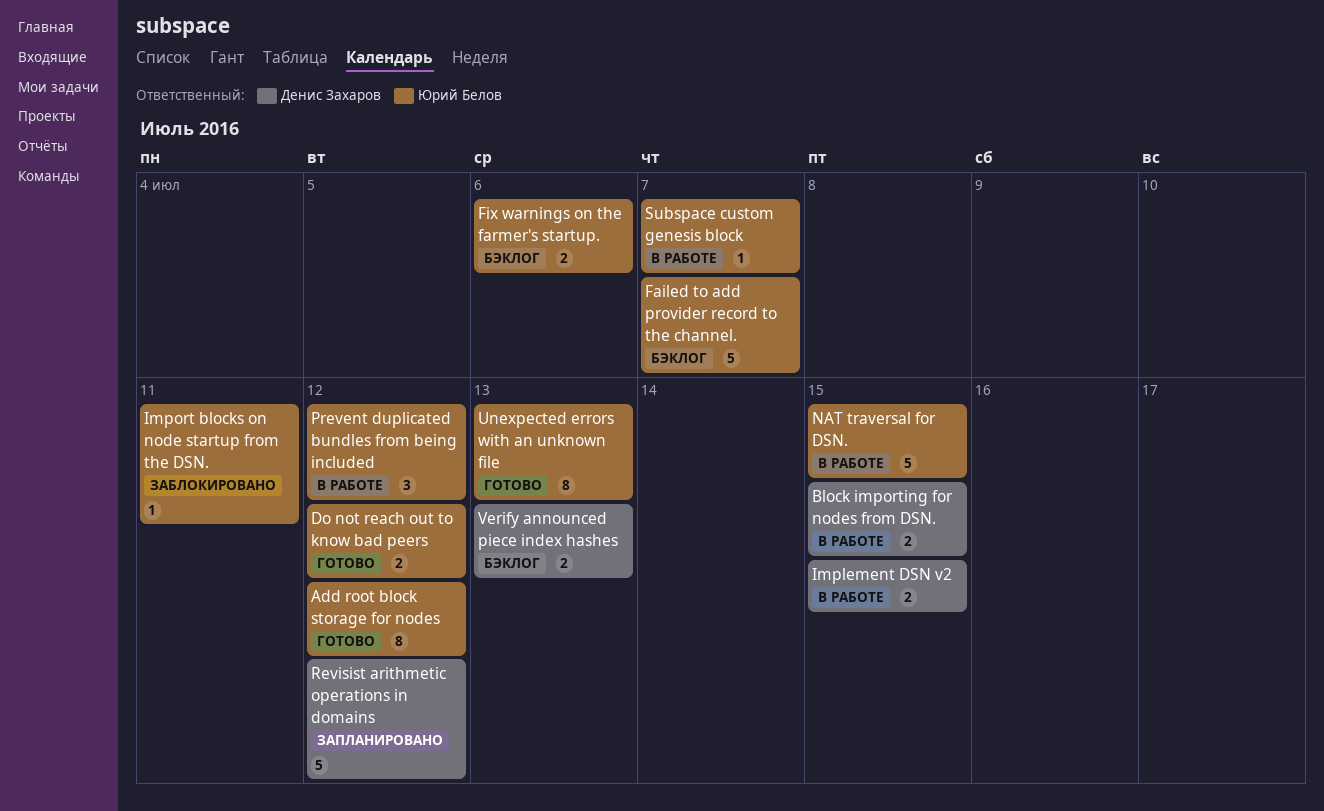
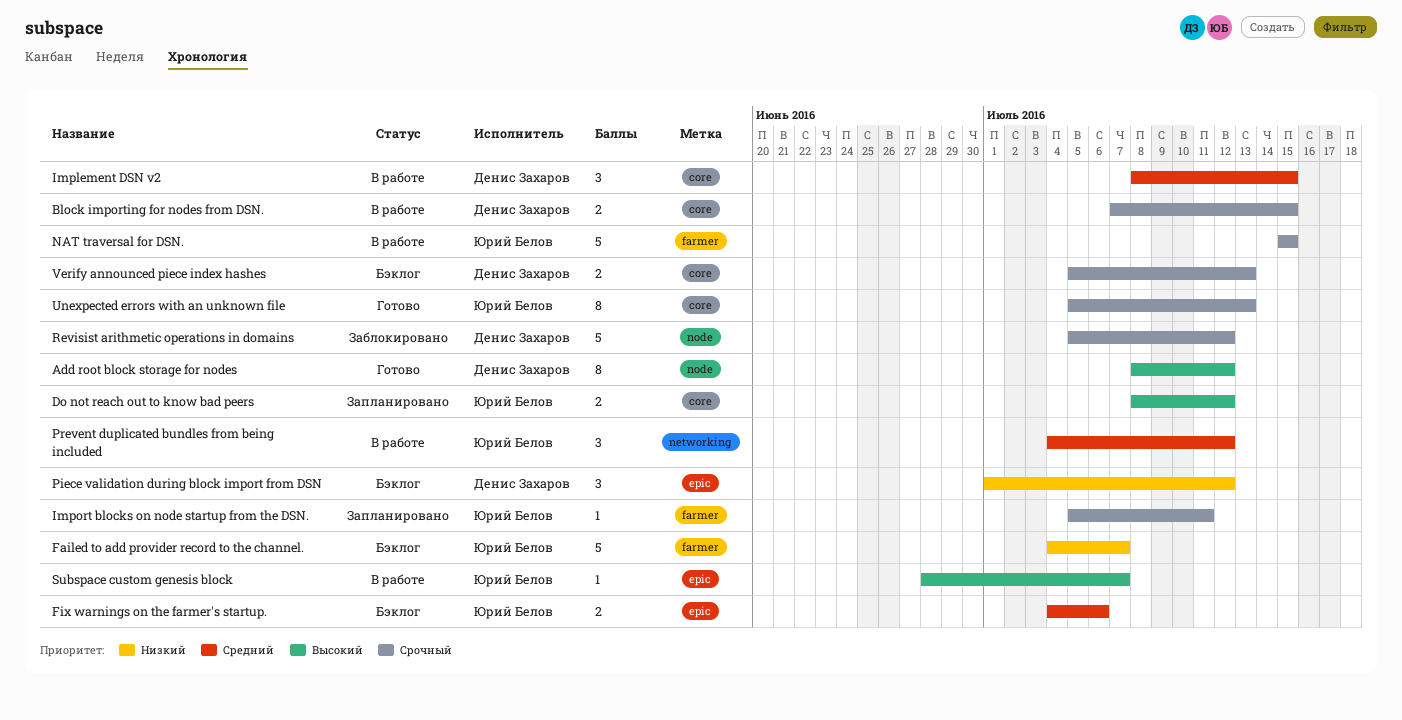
Add root block storage for nodes, owner: Юрий Белов -> Денис Захаров
Do not reach out to know bad peers, status: Готово -> Запланировано
Implement DSN v2, estimate: 2 -> 3
Import blocks on node startup from the DSN., status: Заблокировано -> Запланировано
Piece validation during block import from DSN: none -> present
Revisist arithmetic operations in domains, status: Запланировано -> Заблокировано

